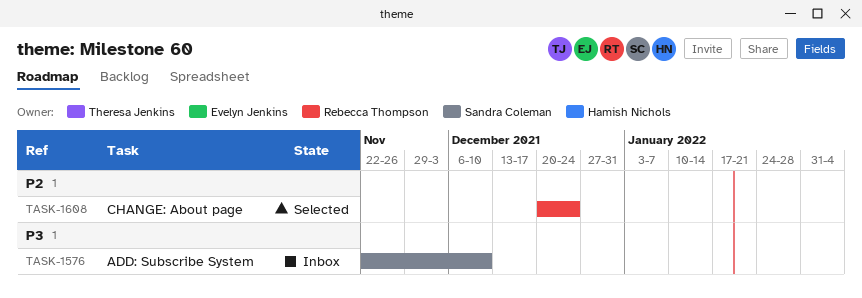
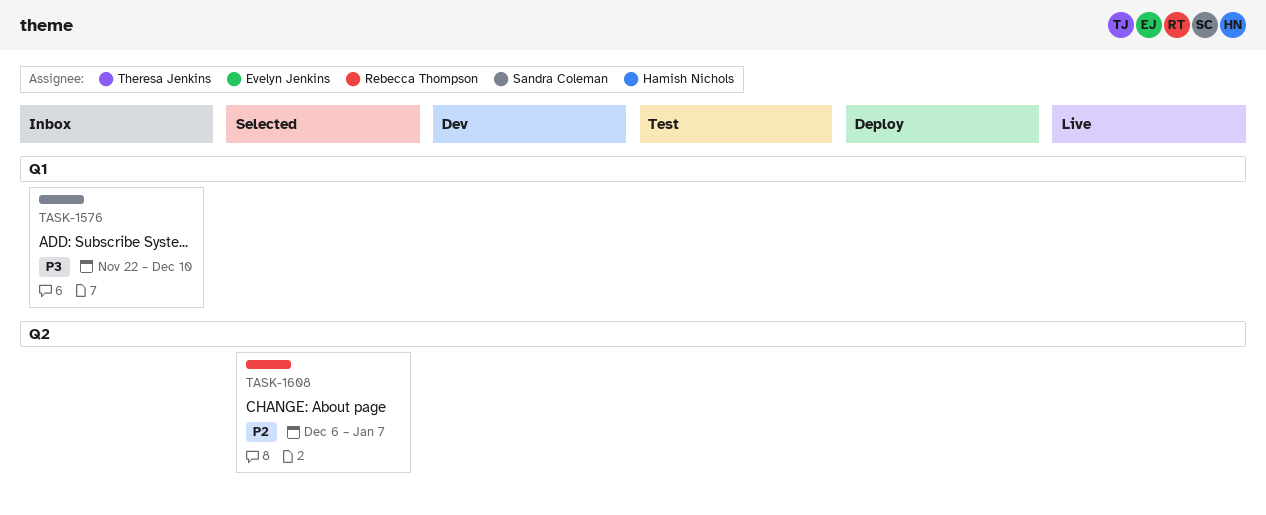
TASK-1608, start: Dec 20 -> Dec 6
TASK-1608, due: Dec 24 -> Jan 7

